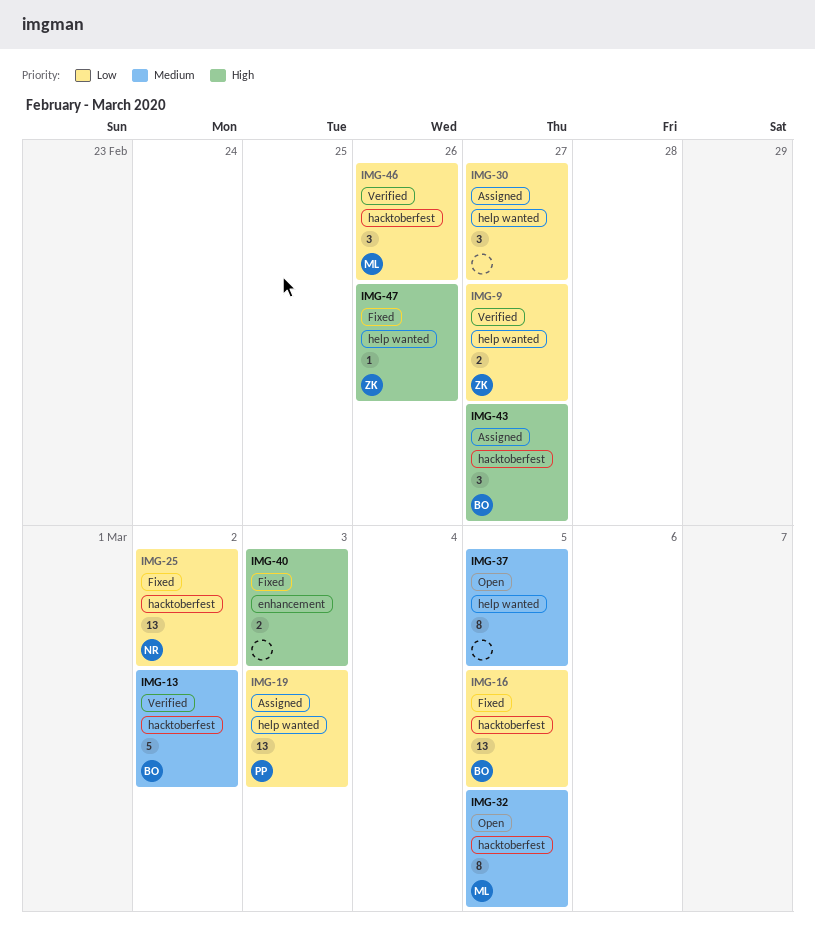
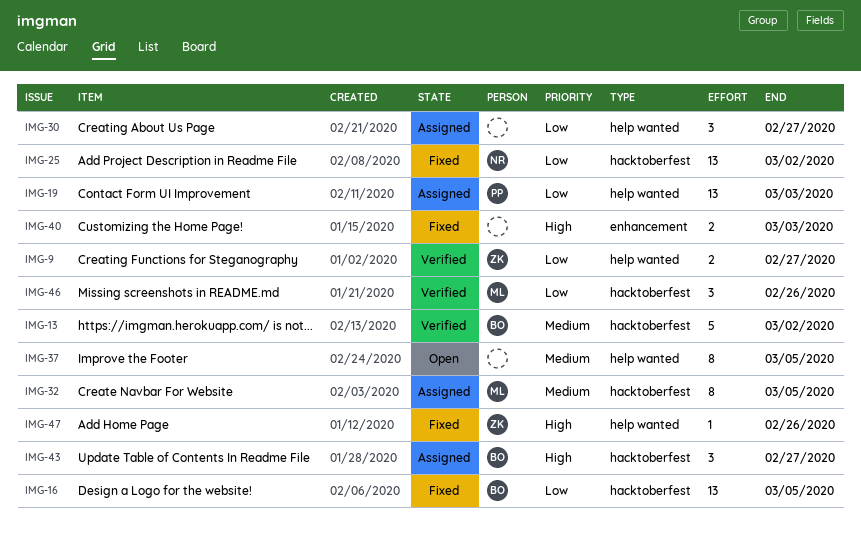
IMG-32, status: Open -> Assigned

